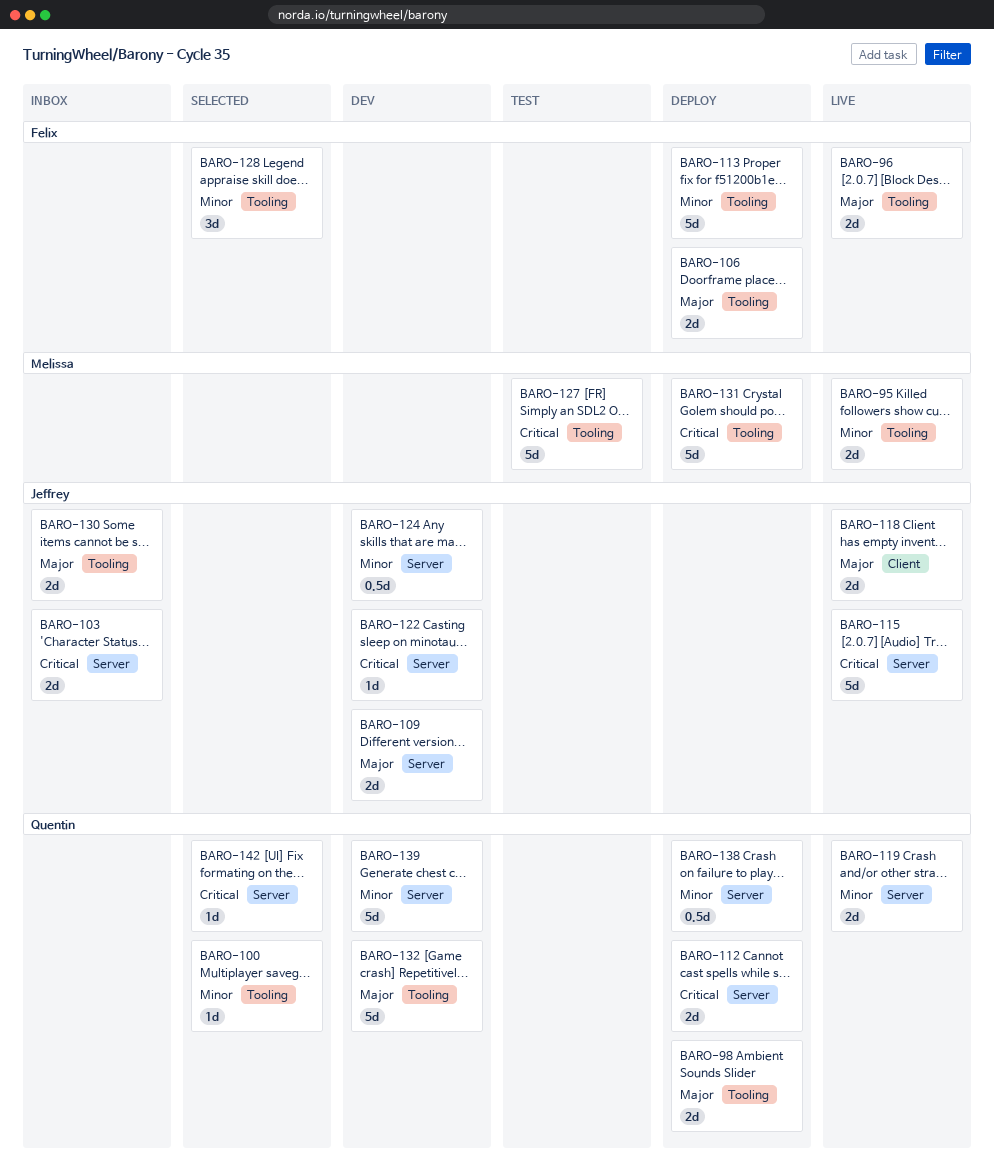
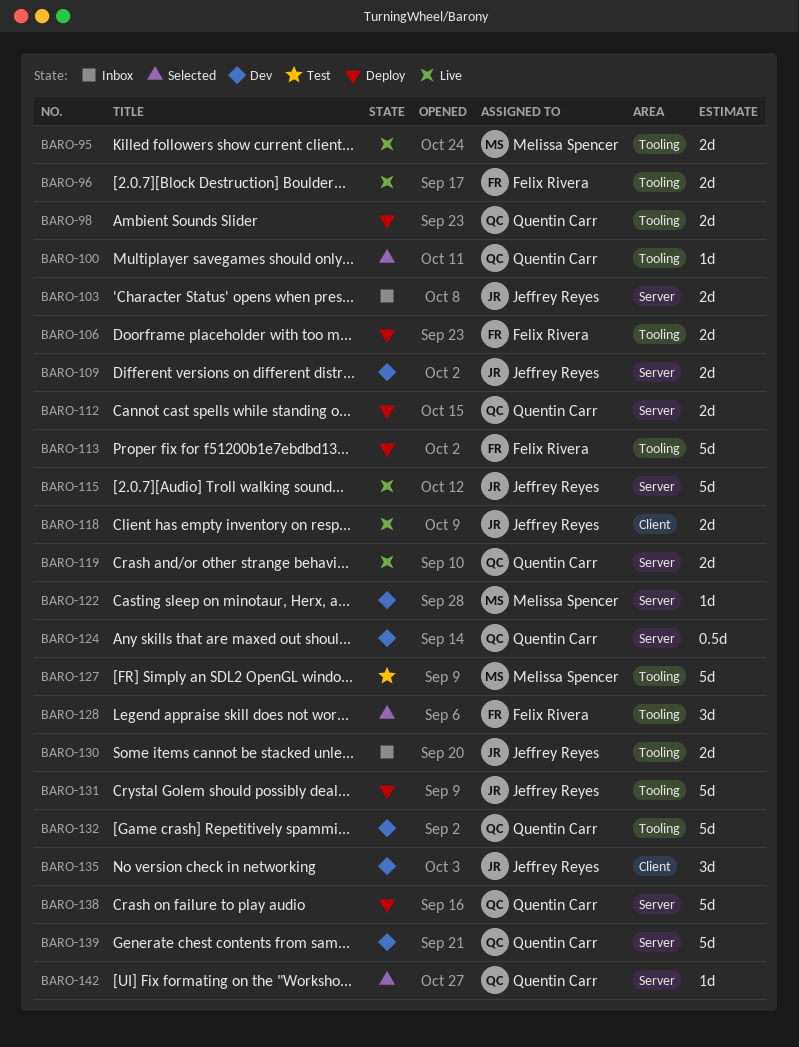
BARO-122, owner: Jeffrey Reyes -> Melissa Spencer
BARO-124, owner: Jeffrey Reyes -> Quentin Carr
BARO-131, owner: Melissa Spencer -> Jeffrey Reyes
BARO-135: none -> present
BARO-138, estimate: 0.5d -> 5d

